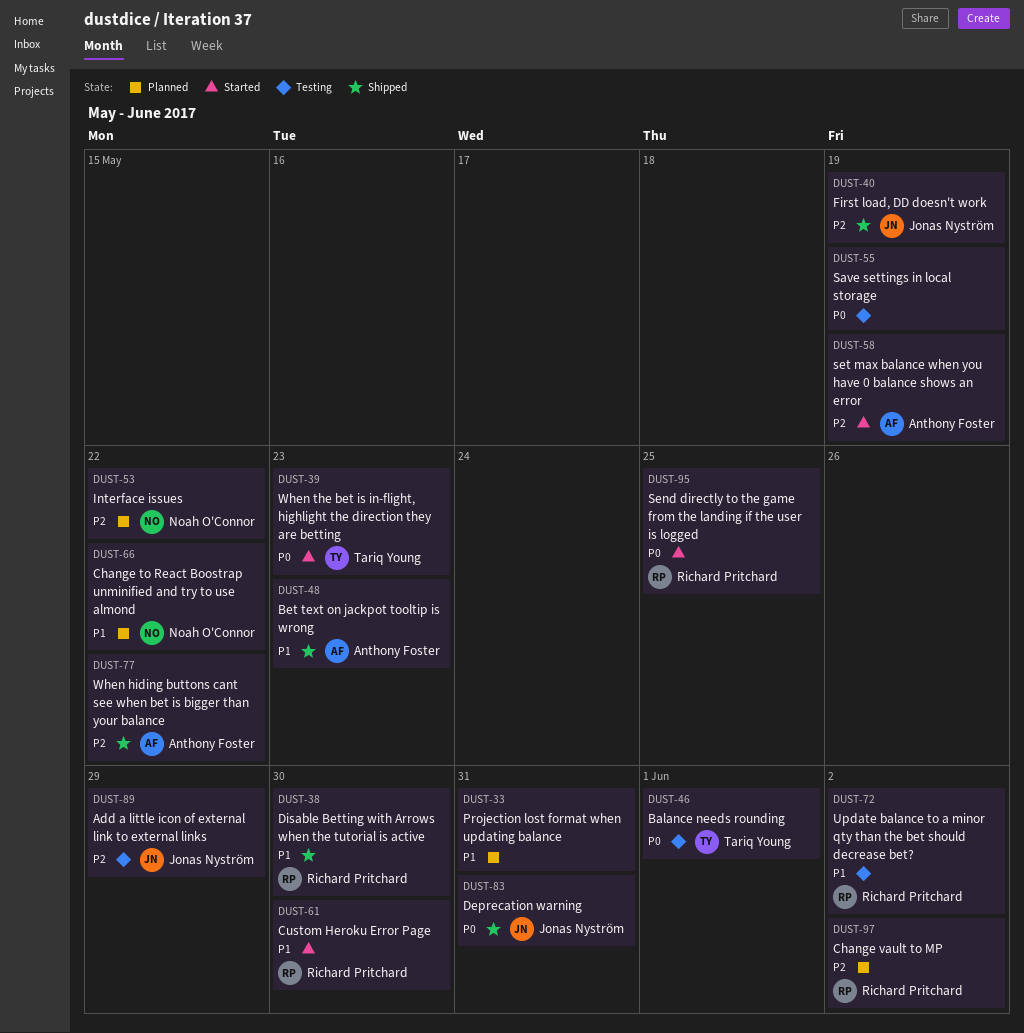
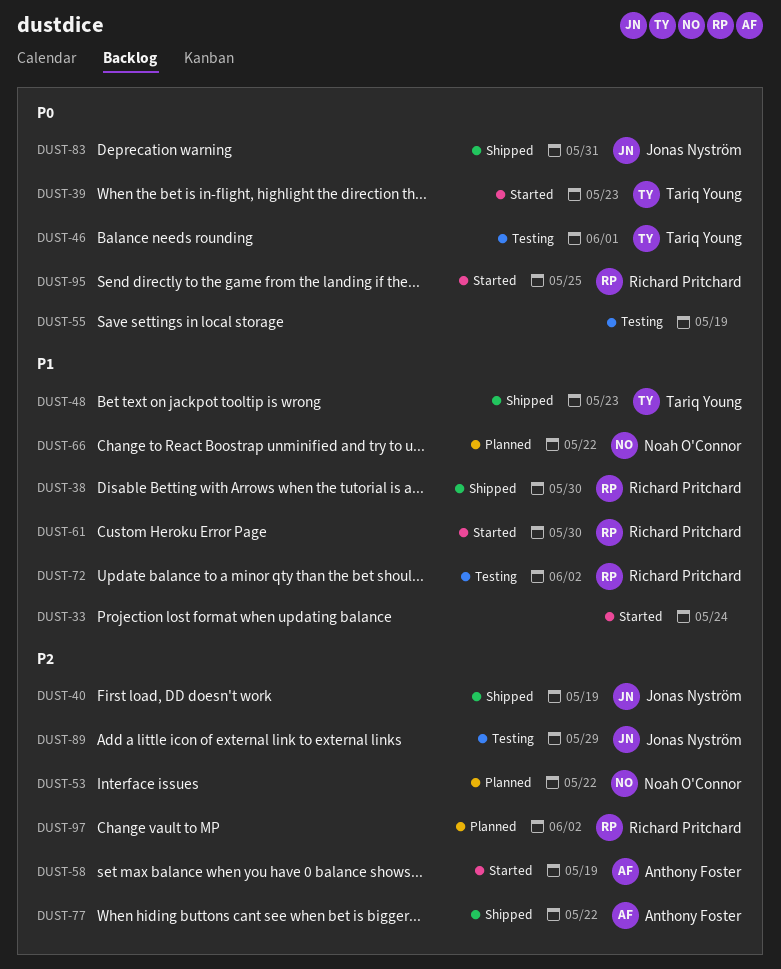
DUST-33, status: Planned -> Started
DUST-33, due: May 31 -> May 24
DUST-48, owner: Anthony Foster -> Tariq Young

